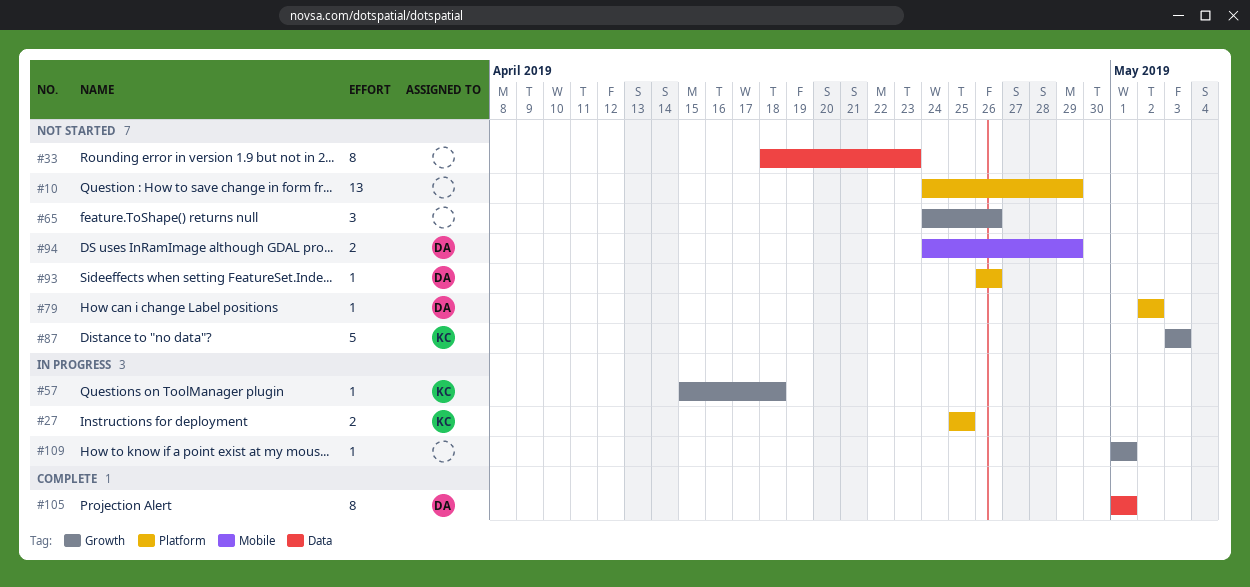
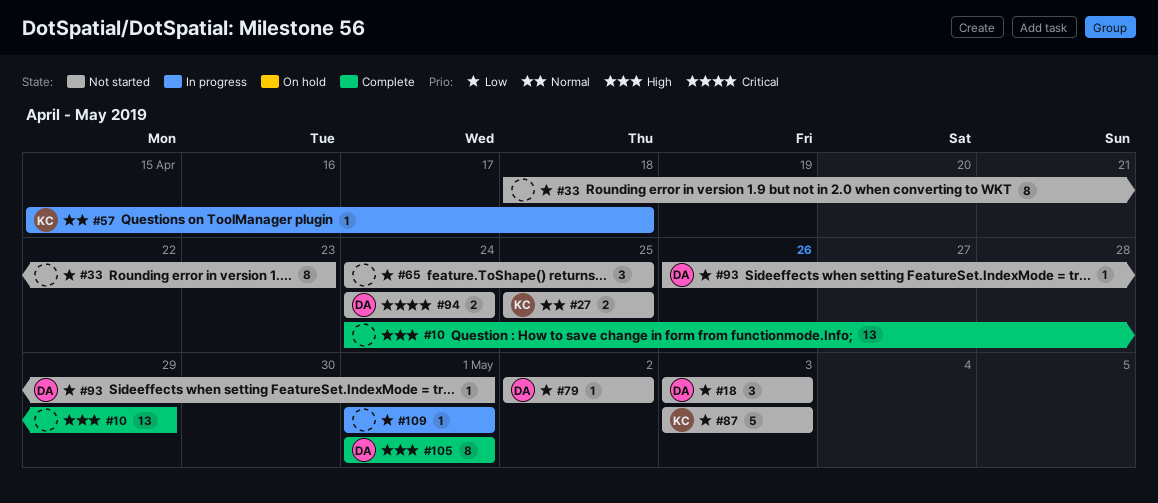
#10, status: Not started -> Complete
#18: none -> present
#27, status: In progress -> Not started
#65, due: Apr 26 -> Apr 25
#93, due: Apr 26 -> May 1
#94, due: Apr 29 -> Apr 24

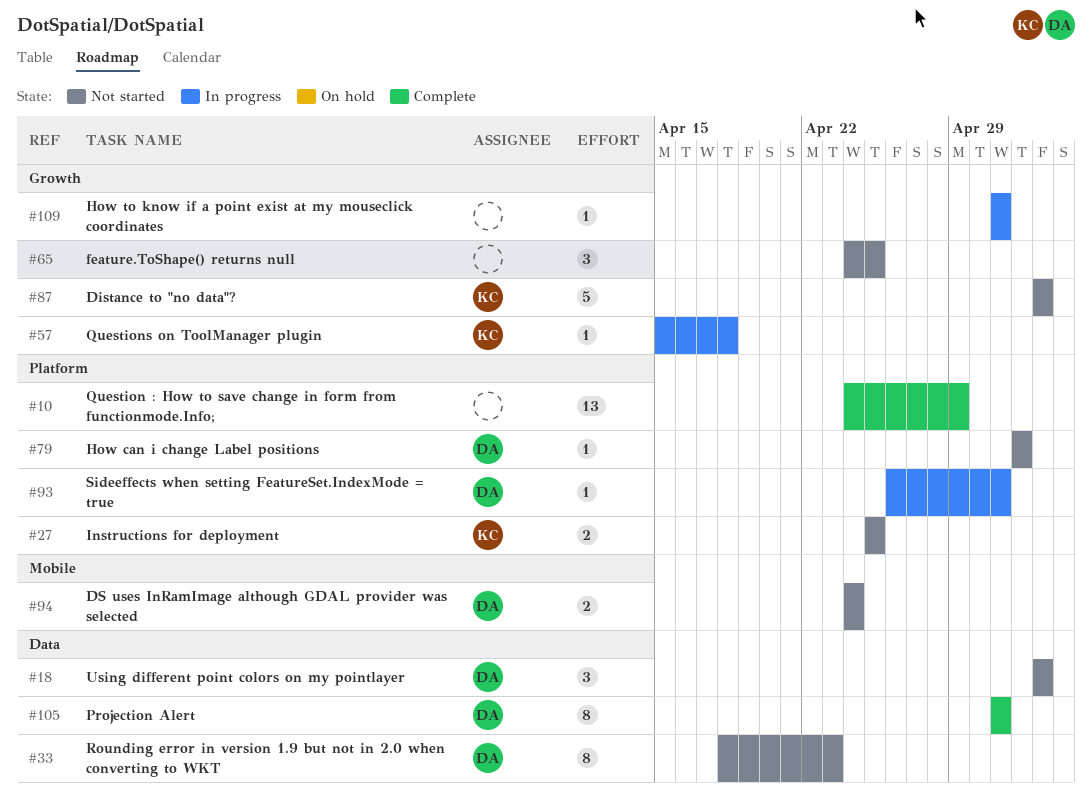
#33, owner: none -> DA
#93, status: Not started -> In progress

